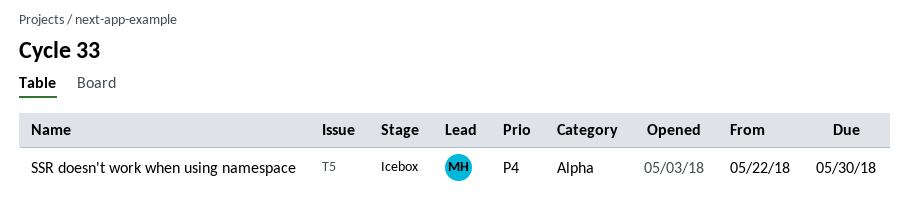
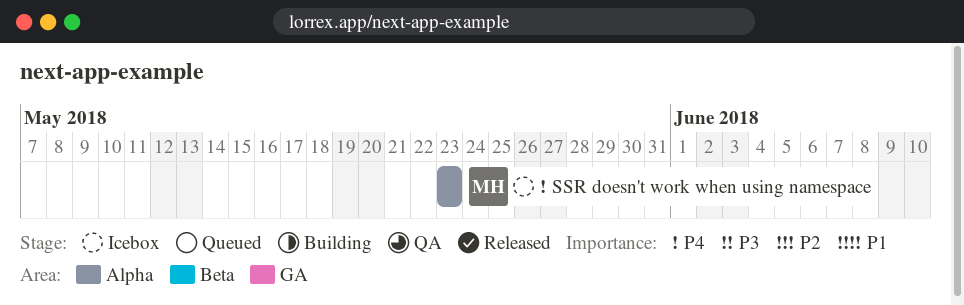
SSR doesn't work when using namespace, start: May 22 -> May 23
SSR doesn't work when using namespace, due: May 30 -> May 23

